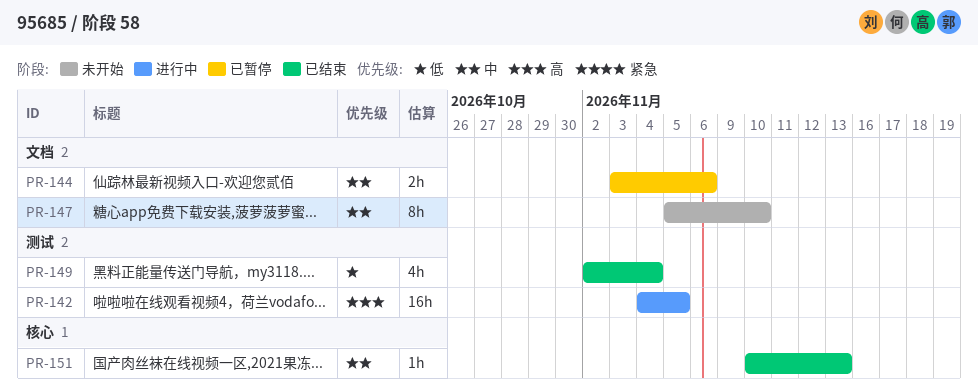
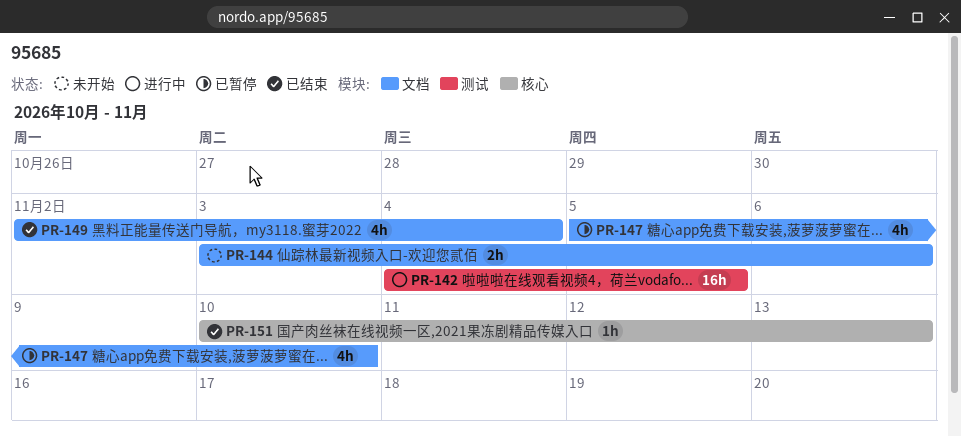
PR-144, status: 已暂停 -> 未开始
PR-147, status: 未开始 -> 已暂停
PR-147, estimate: 8h -> 4h
PR-149, label: 测试 -> 文档

